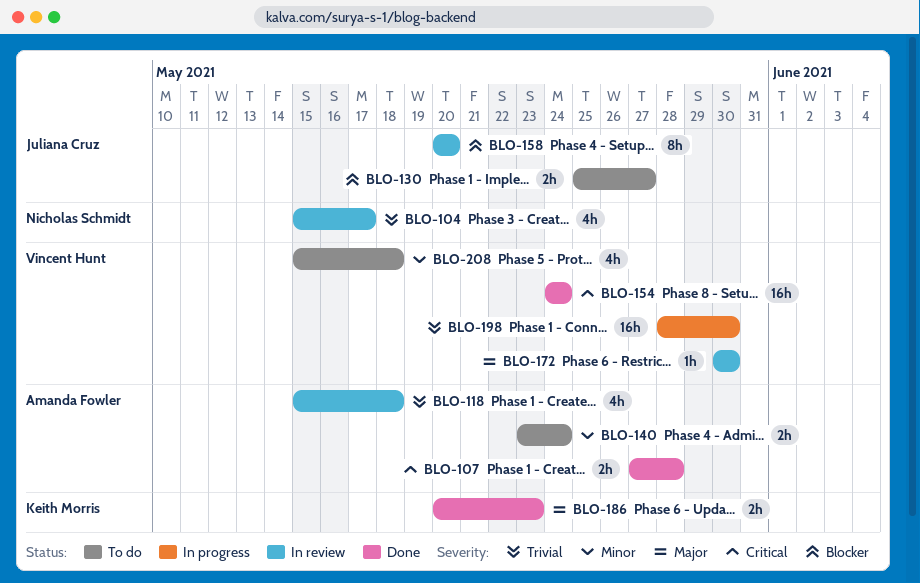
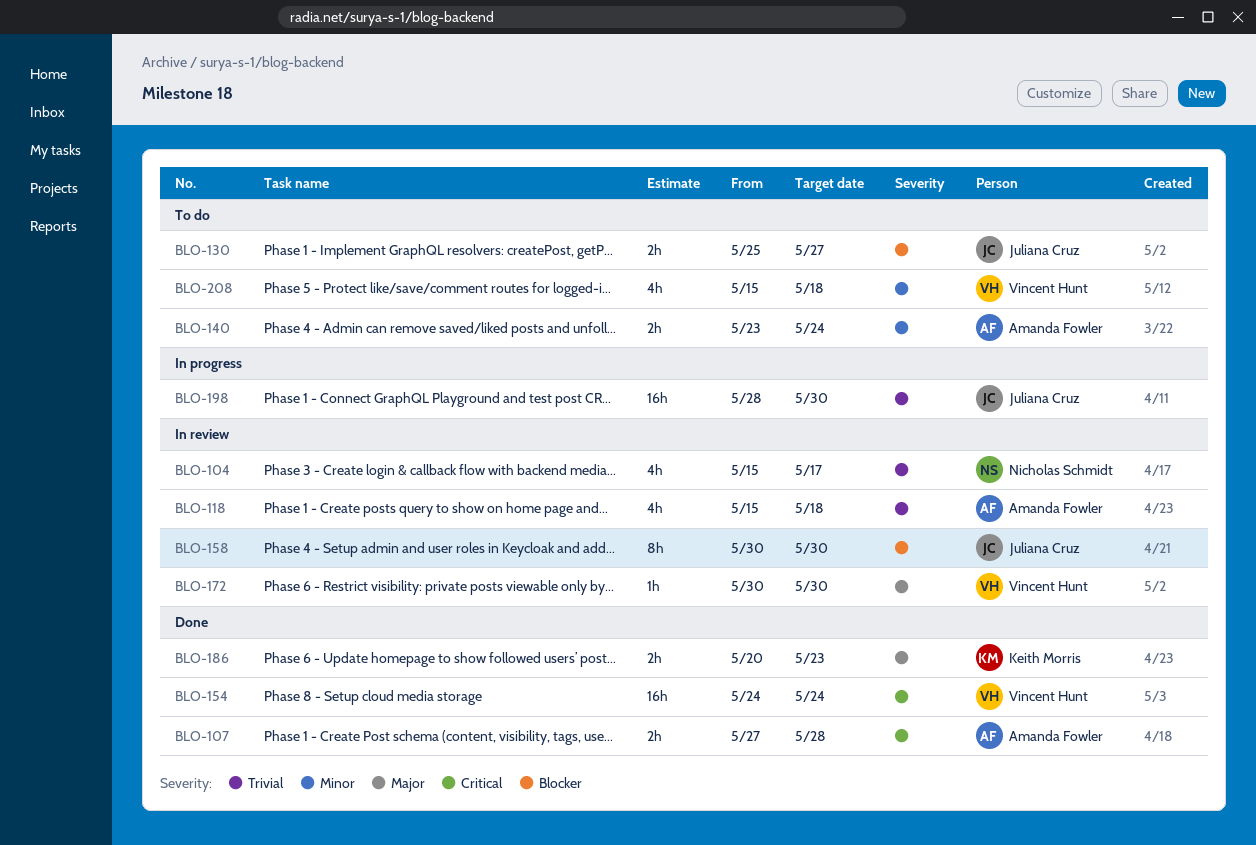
BLO-158, start: May 20 -> May 30
BLO-158, due: May 20 -> May 30
BLO-198, owner: Vincent Hunt -> Juliana Cruz

